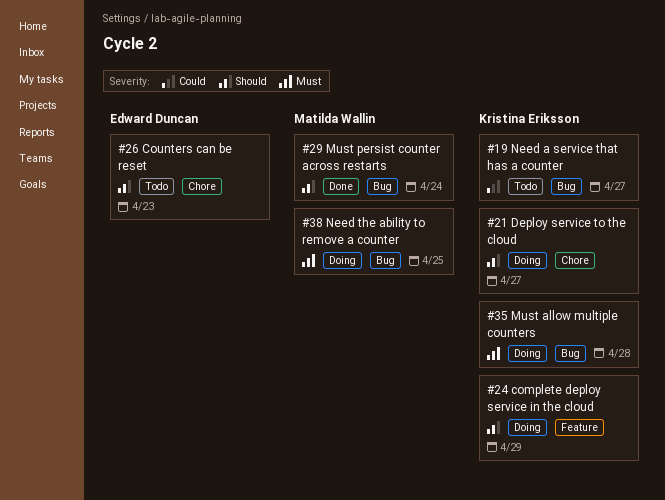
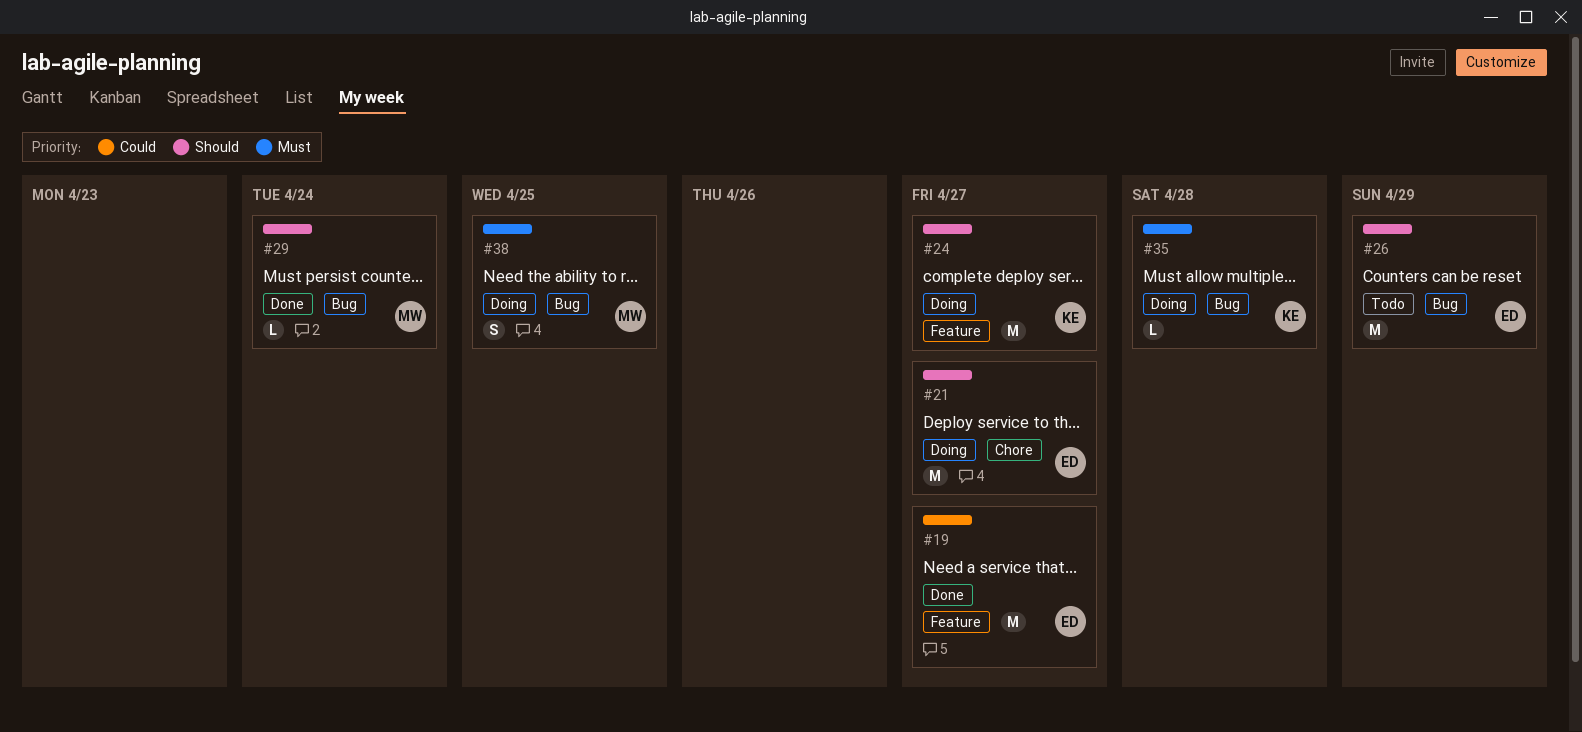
#19, status: Todo -> Done
#19, owner: Kristina Eriksson -> Edward Duncan
#19, label: Bug -> Feature
#21, owner: Kristina Eriksson -> Edward Duncan
#24, due: Apr 29 -> Apr 27
#26, label: Chore -> Bug
#26, due: Apr 23 -> Apr 29

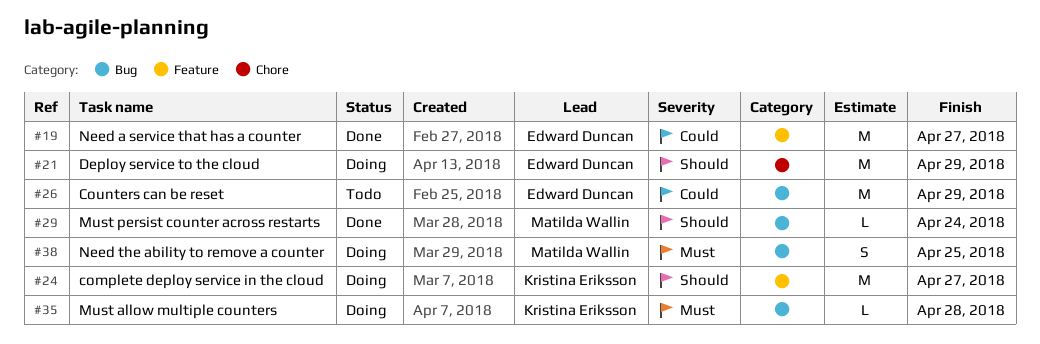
#21, due: Apr 27 -> Apr 29
#26, priority: Should -> Could

